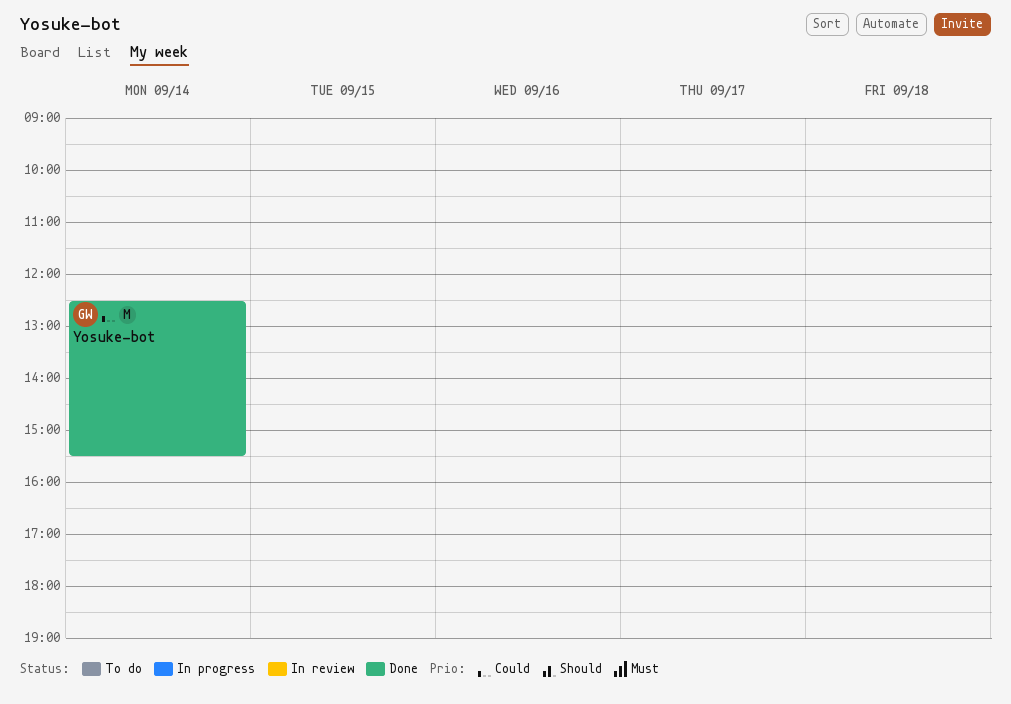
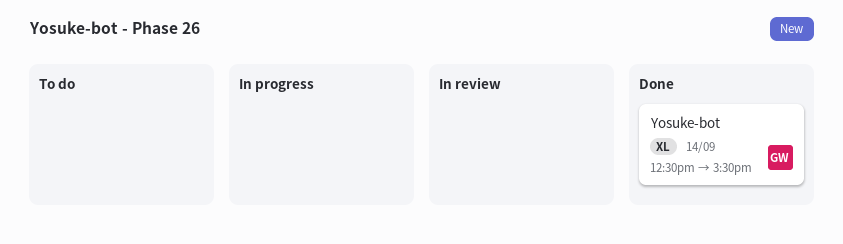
Yosuke-bot, estimate: M -> XL

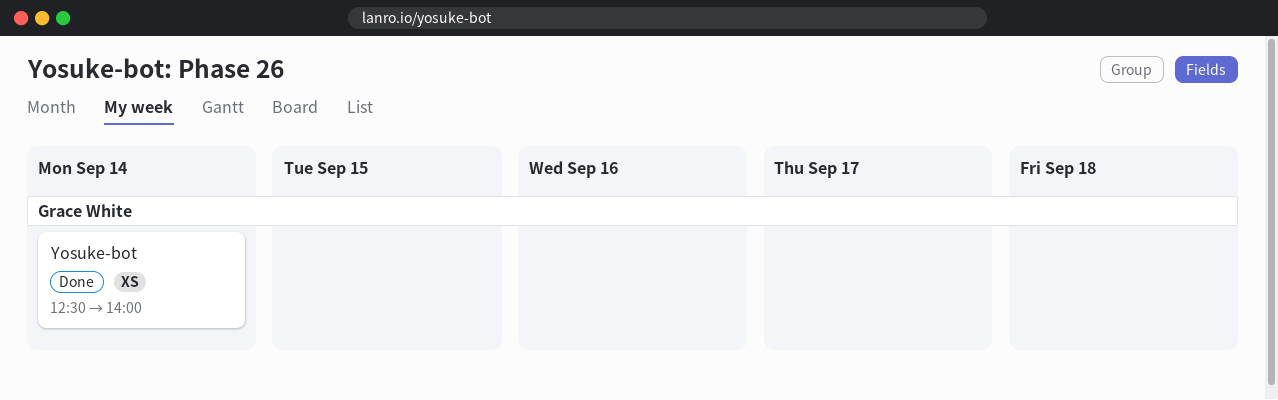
Yosuke-bot, estimate: XL -> XS
Yosuke-bot, ends: 15:30 -> 14:00

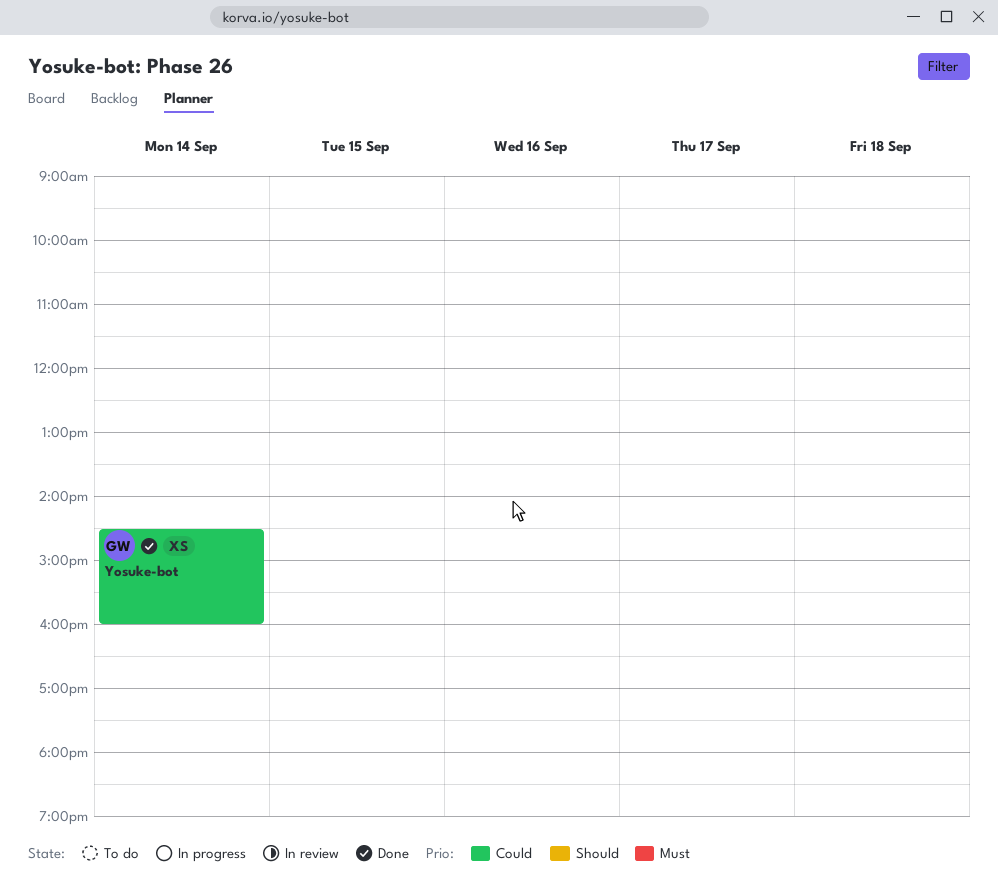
Yosuke-bot, begins: 12:30 -> 14:30
Yosuke-bot, ends: 14:00 -> 16:00

